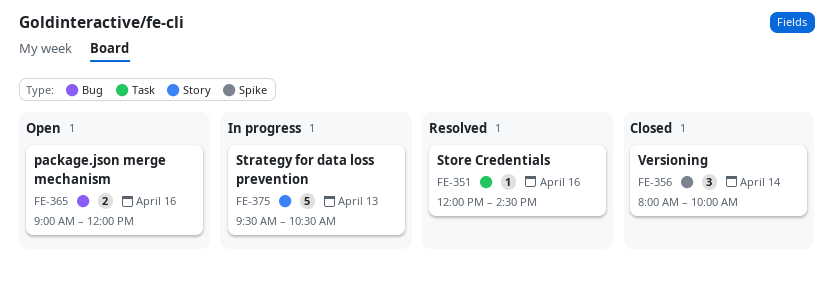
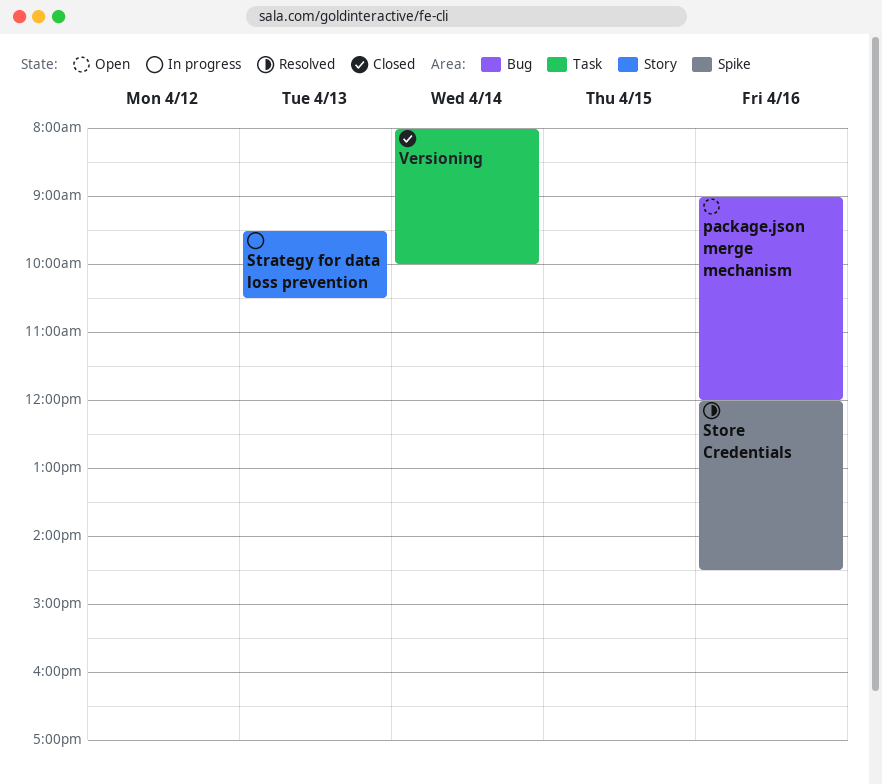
Store Credentials, label: Task -> Spike
Versioning, label: Spike -> Task

